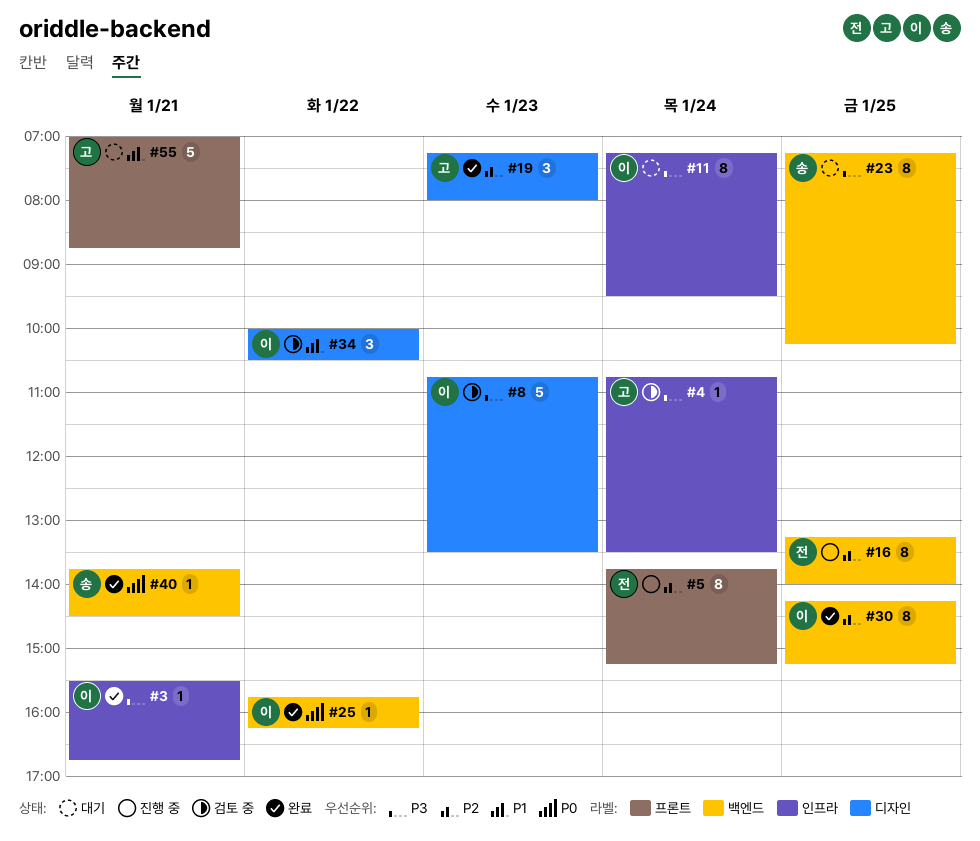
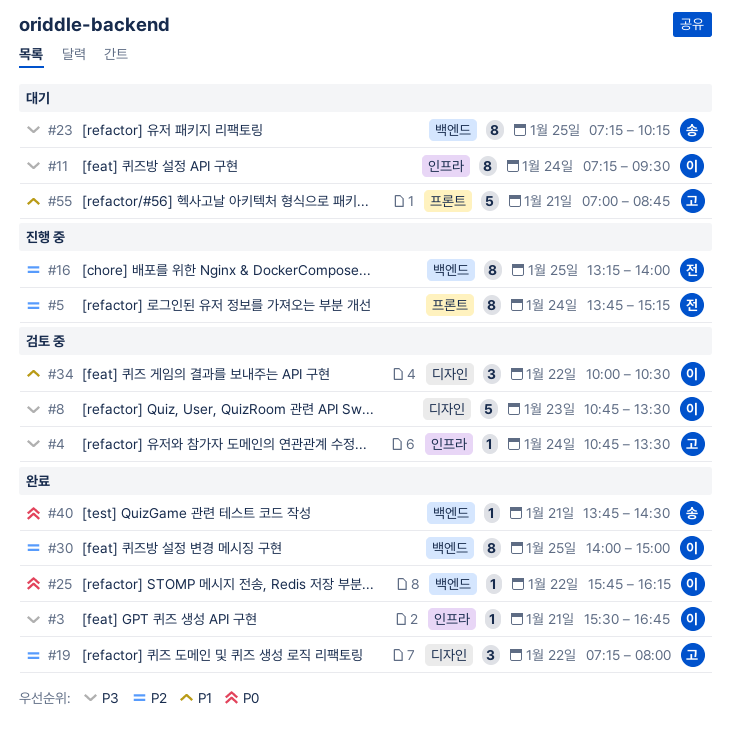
#19, day: Jan 23 -> Jan 22
#30, begins: 14:15 -> 14:00
#30, ends: 15:15 -> 15:00

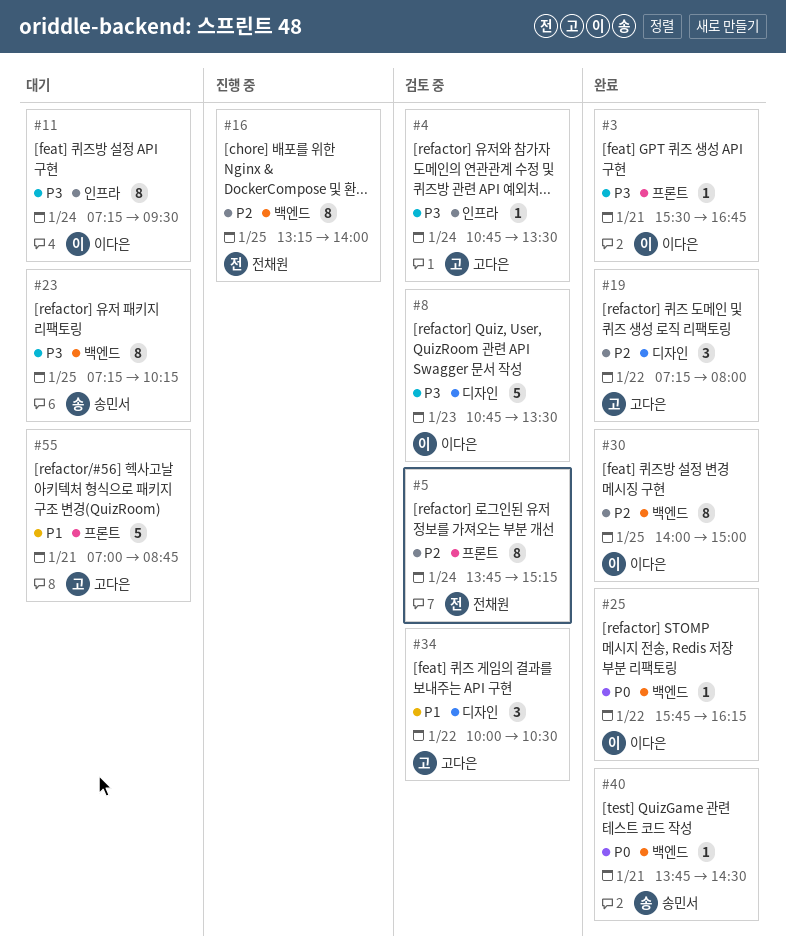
#3, label: 인프라 -> 프론트
#5, status: 진행 중 -> 검토 중
#34, owner: 이다은 -> 고다은

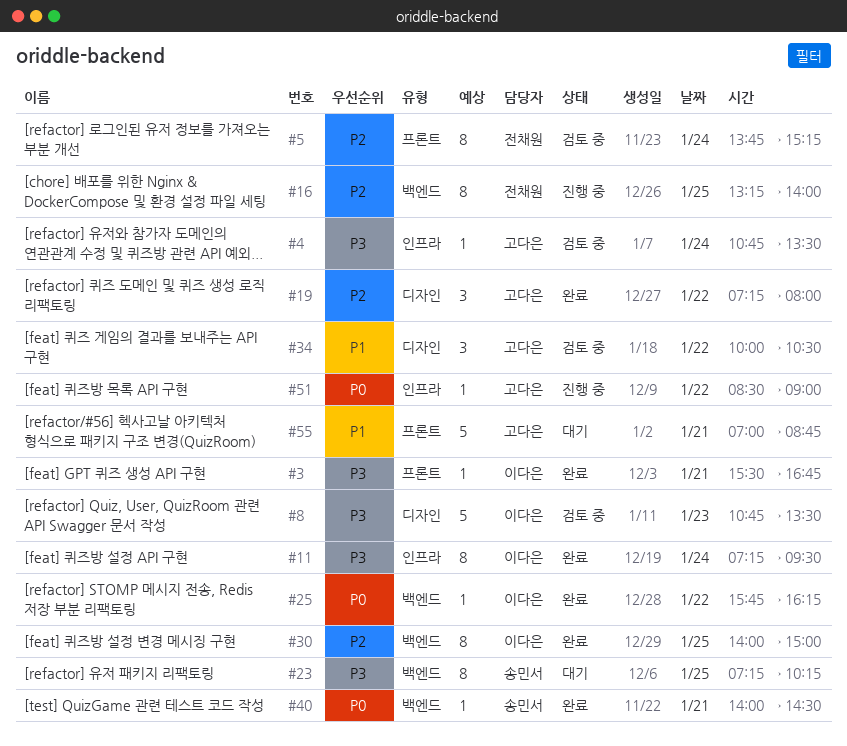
#11, status: 대기 -> 완료
#40, begins: 13:45 -> 14:00
#51: none -> present

